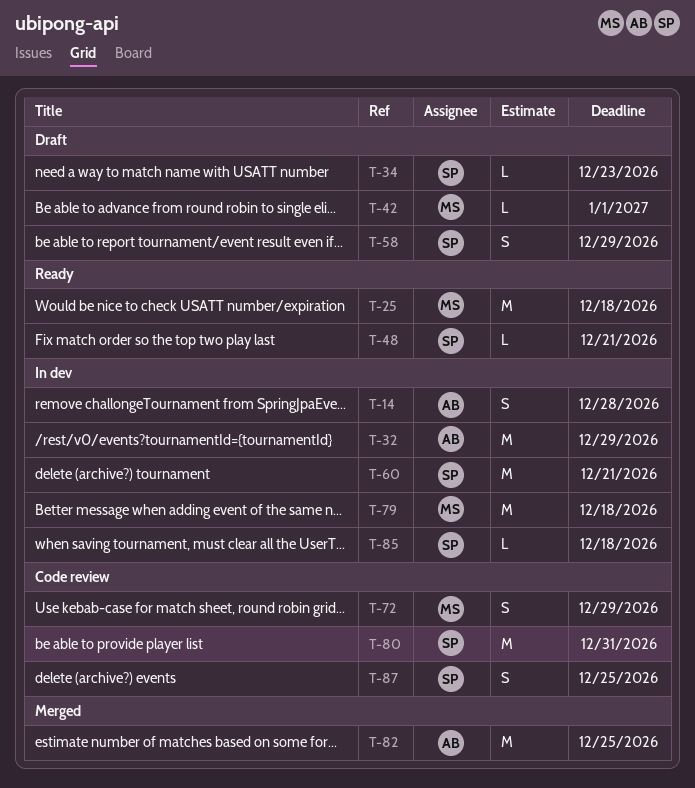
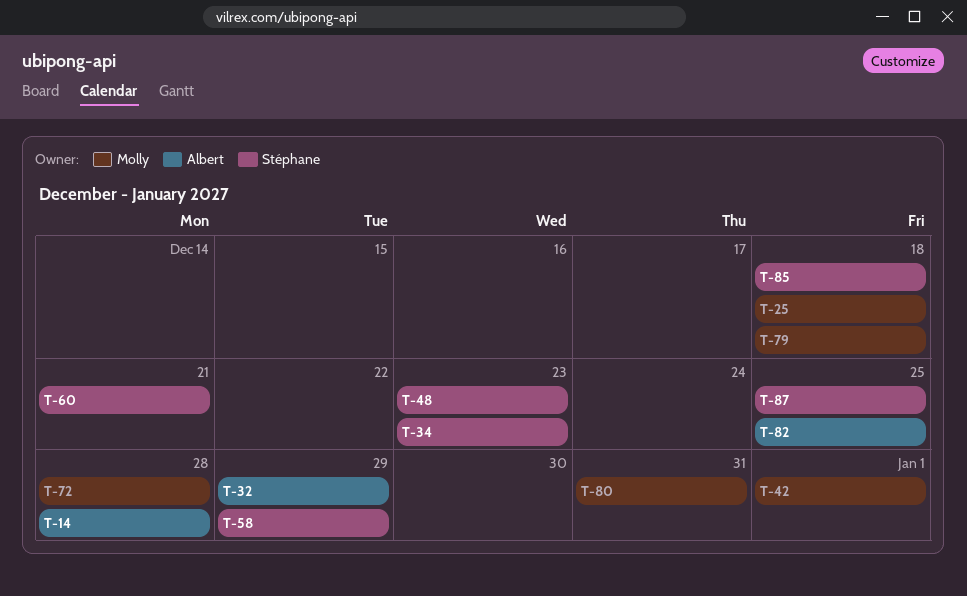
T-48, due: Dec 21 -> Dec 23
T-72, due: Dec 29 -> Dec 28
T-80, owner: Stéphane -> Molly

